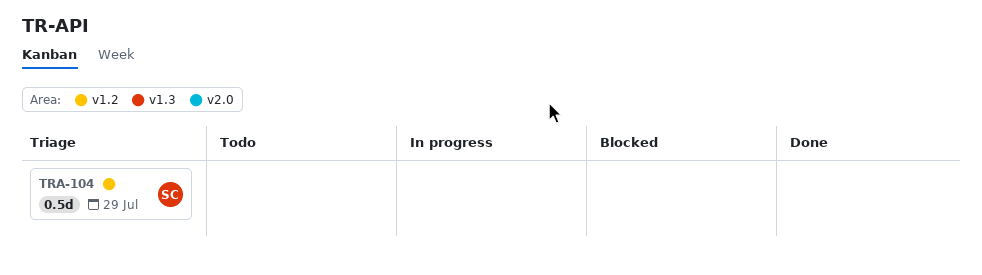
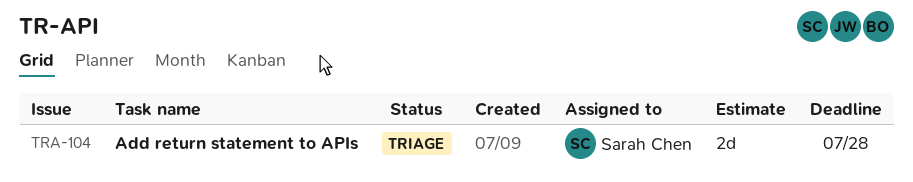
TRA-104, estimate: 0.5d -> 2d
TRA-104, due: Jul 29 -> Jul 28

